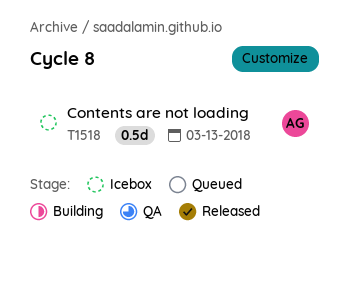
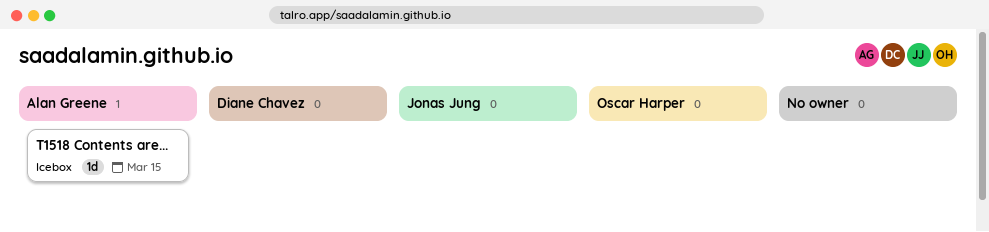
T1518, estimate: 0.5d -> 1d
T1518, due: Mar 13 -> Mar 15

